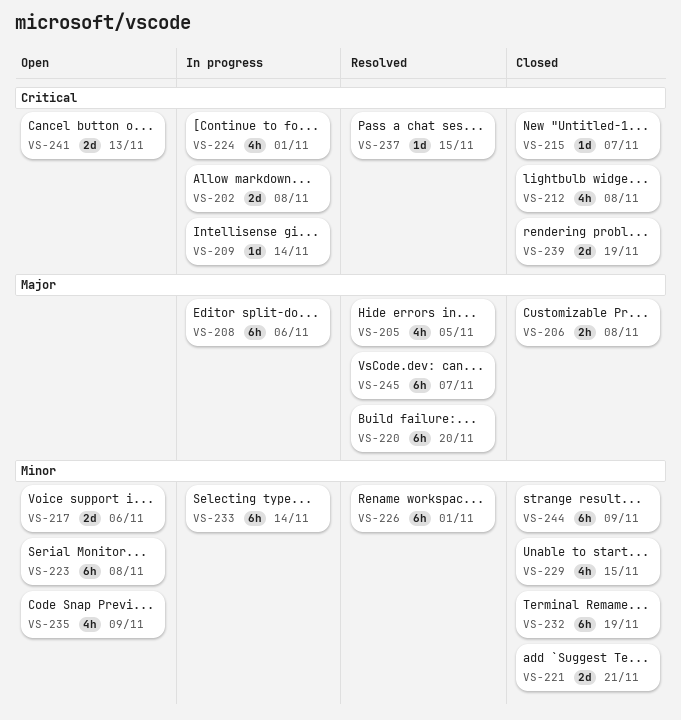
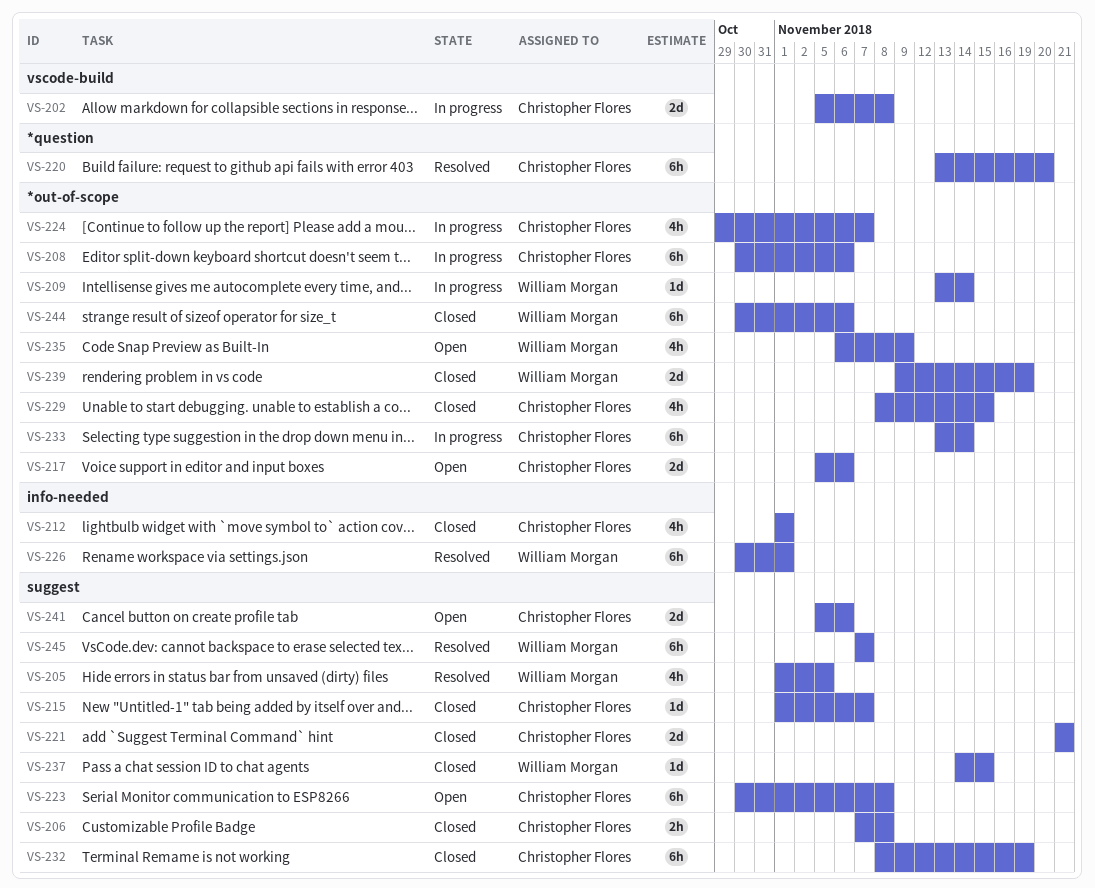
VS-212, due: Nov 8 -> Nov 1
VS-224, due: Nov 1 -> Nov 7
VS-237, status: Resolved -> Closed
VS-241, due: Nov 13 -> Nov 6
VS-244, due: Nov 9 -> Nov 6

